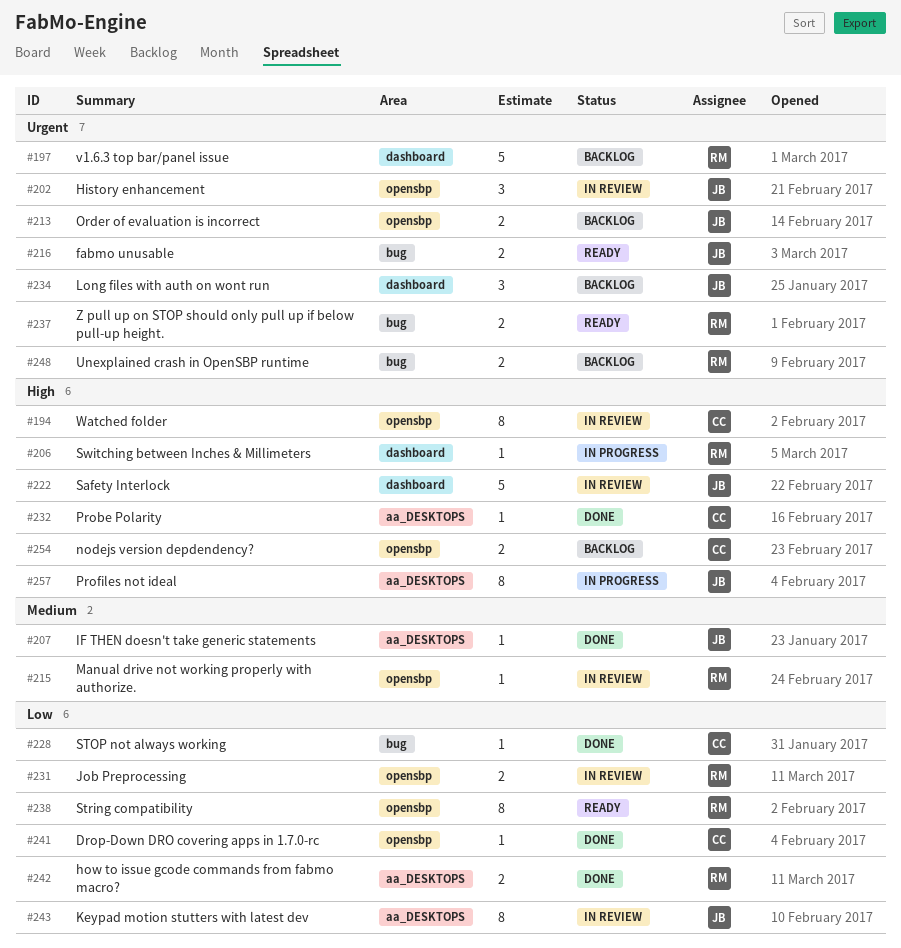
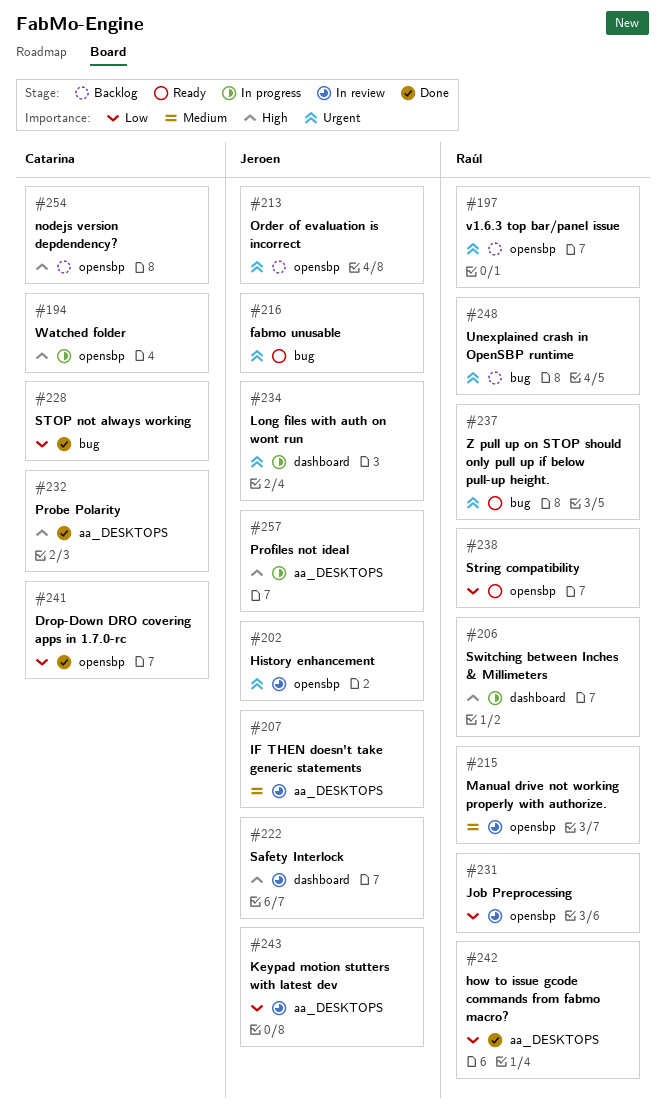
#194, status: In review -> In progress
#197, label: dashboard -> opensbp
#207, status: Done -> In review
#234, status: Backlog -> In progress

